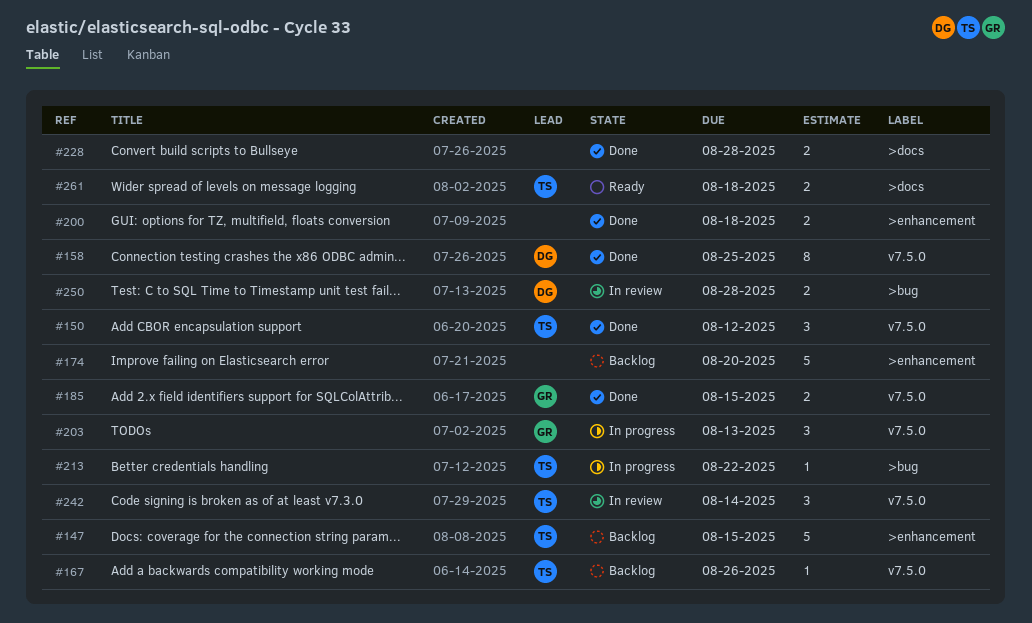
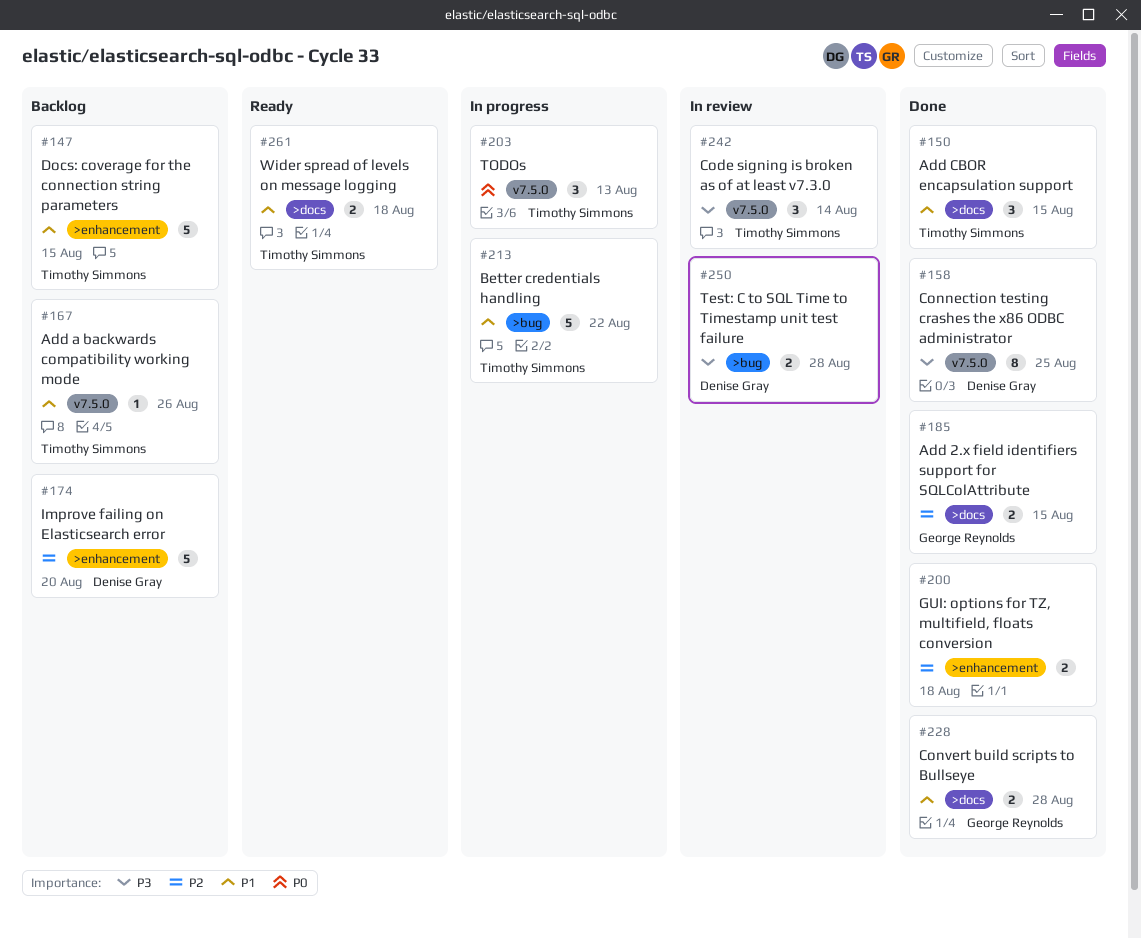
#150, label: v7.5.0 -> >docs
#150, due: Aug 12 -> Aug 15
#174, owner: none -> Denise Gray
#185, label: v7.5.0 -> >docs
#203, owner: George Reynolds -> Timothy Simmons
#213, estimate: 1 -> 5
#228, owner: none -> George Reynolds

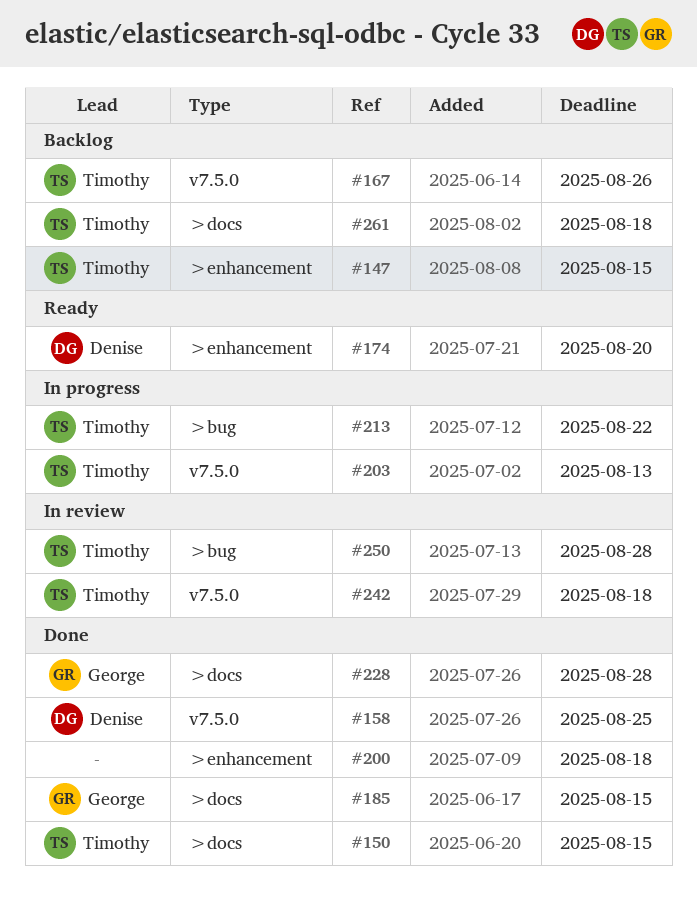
#174, status: Backlog -> Ready
#242, due: Aug 14 -> Aug 18
#250, owner: Denise Gray -> Timothy Simmons
#261, status: Ready -> Backlog

